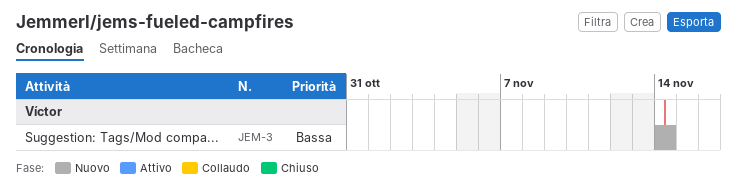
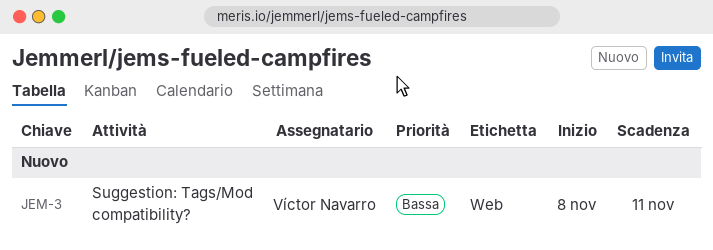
JEM-3, start: Nov 14 -> Nov 8
JEM-3, due: Nov 14 -> Nov 11

